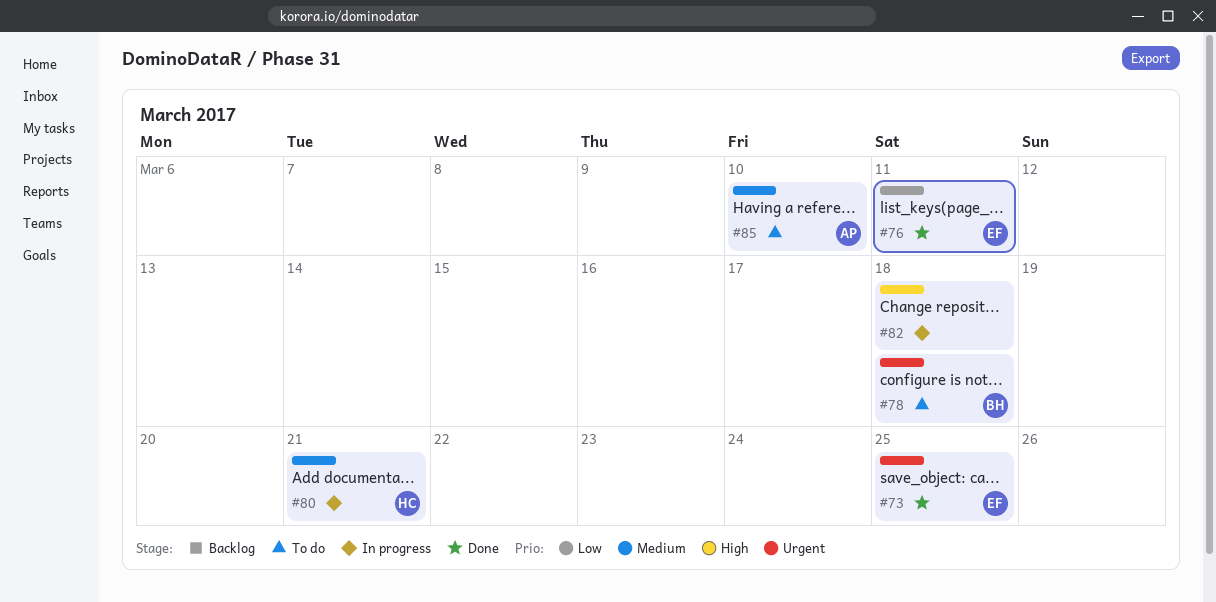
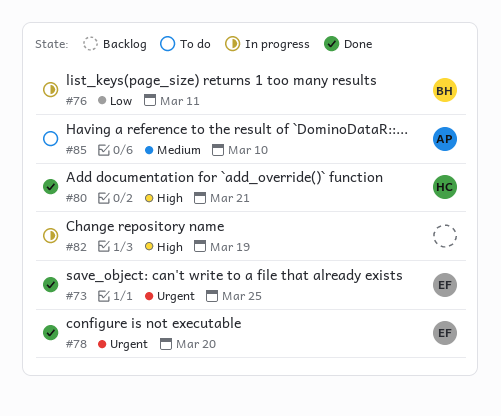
#76, status: Done -> In progress
#76, owner: EF -> BH
#78, status: To do -> Done
#78, owner: BH -> EF
#78, due: Mar 18 -> Mar 20
#80, status: In progress -> Done
#80, priority: Medium -> High
#82, due: Mar 18 -> Mar 19

